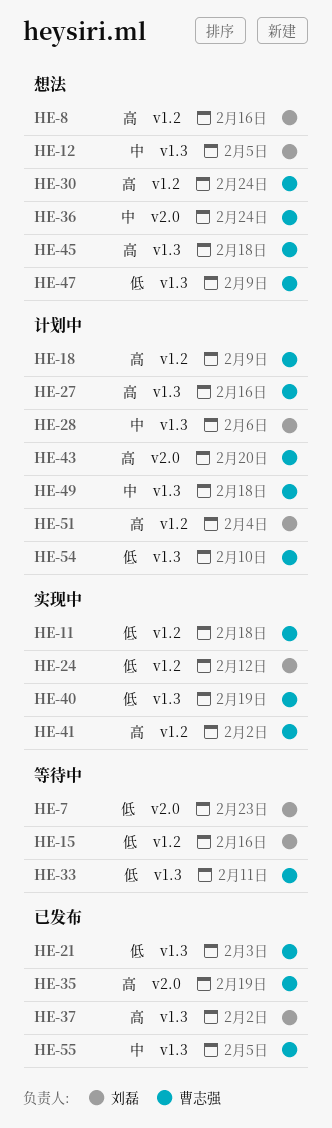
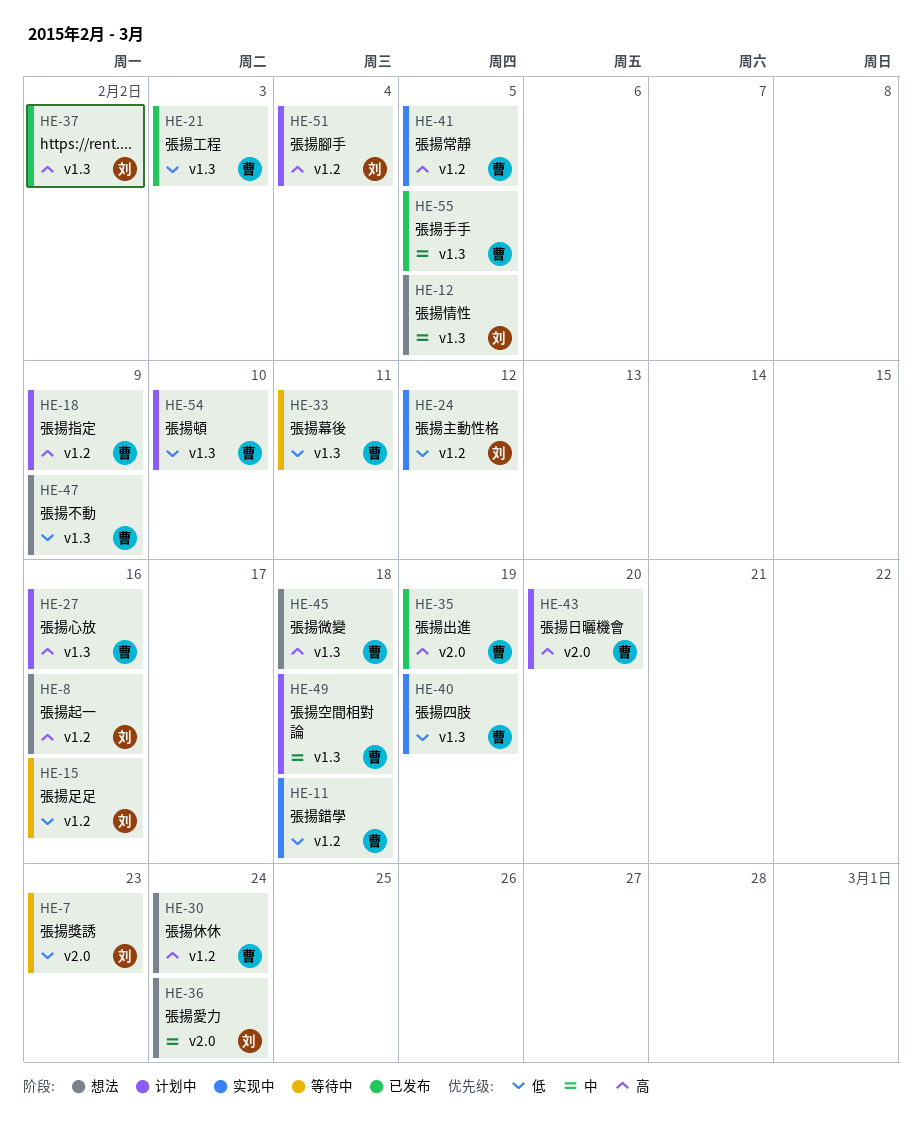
HE-28: present -> none
HE-36, owner: 曹志强 -> 刘磊
HE-41, due: Feb 2 -> Feb 5

